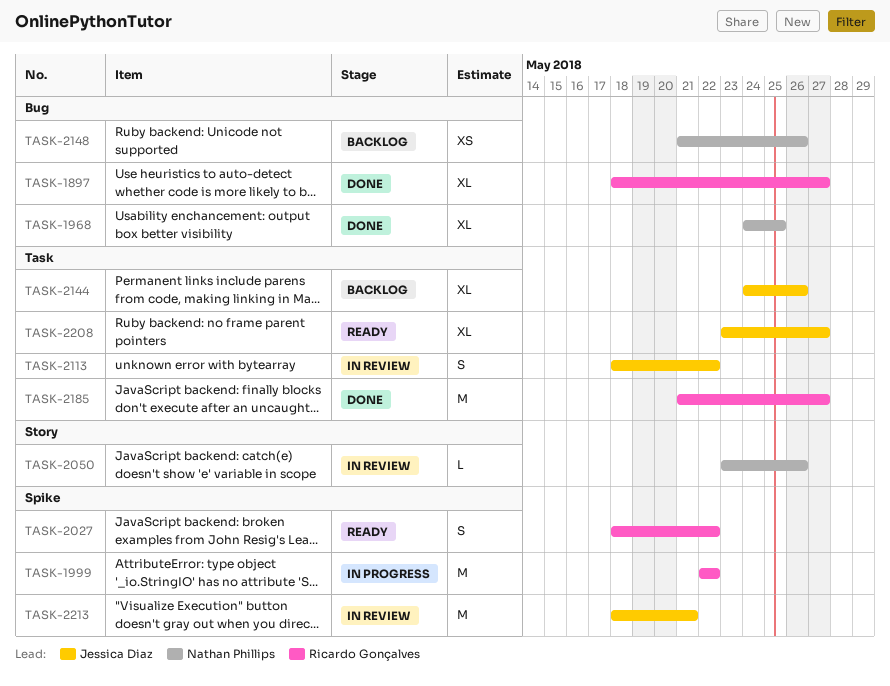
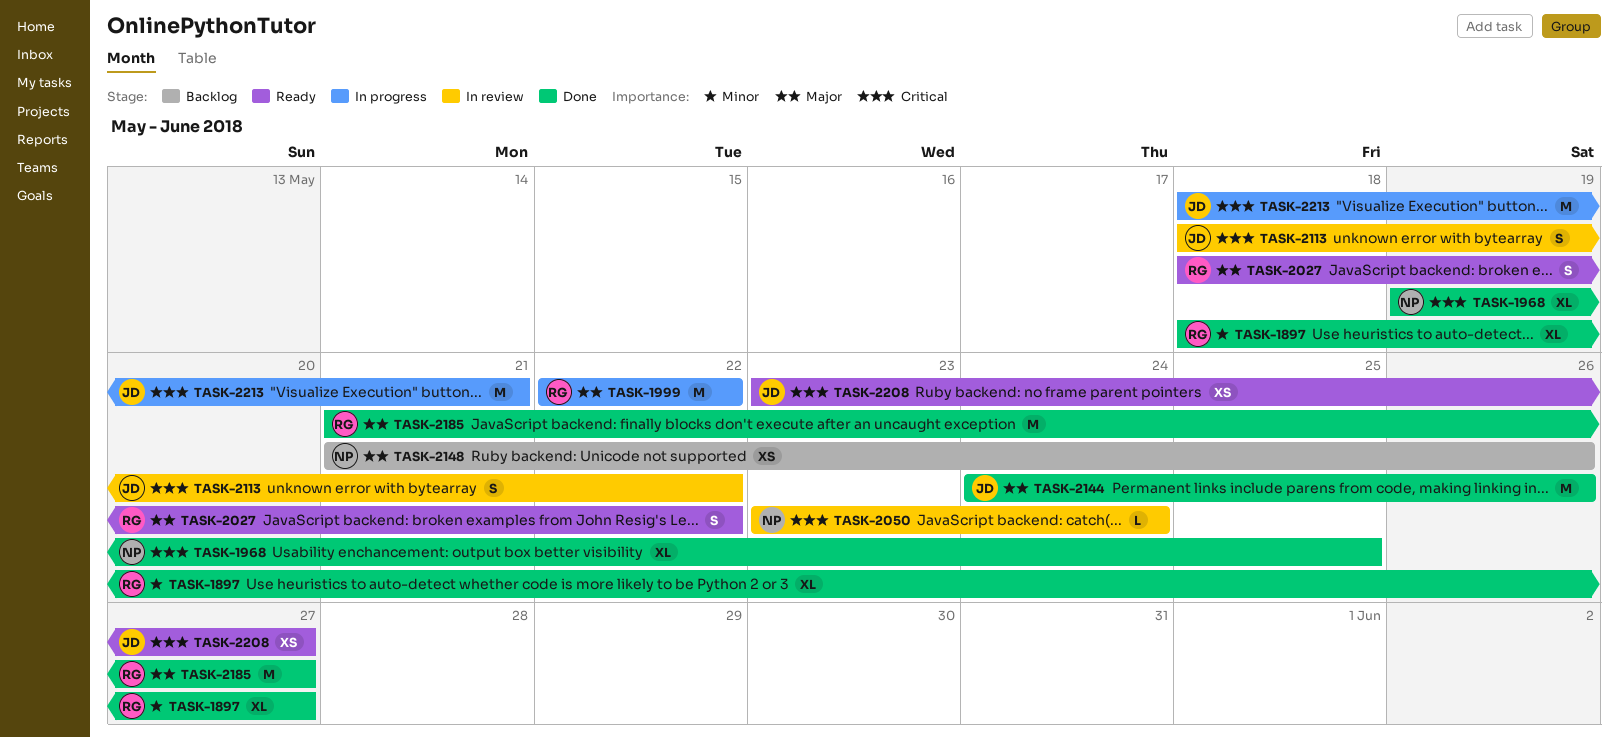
TASK-1968, start: May 24 -> May 19
TASK-2050, due: May 26 -> May 24
TASK-2144, status: Backlog -> Done
TASK-2144, estimate: XL -> M
TASK-2208, estimate: XL -> XS
TASK-2213, status: In review -> In progress

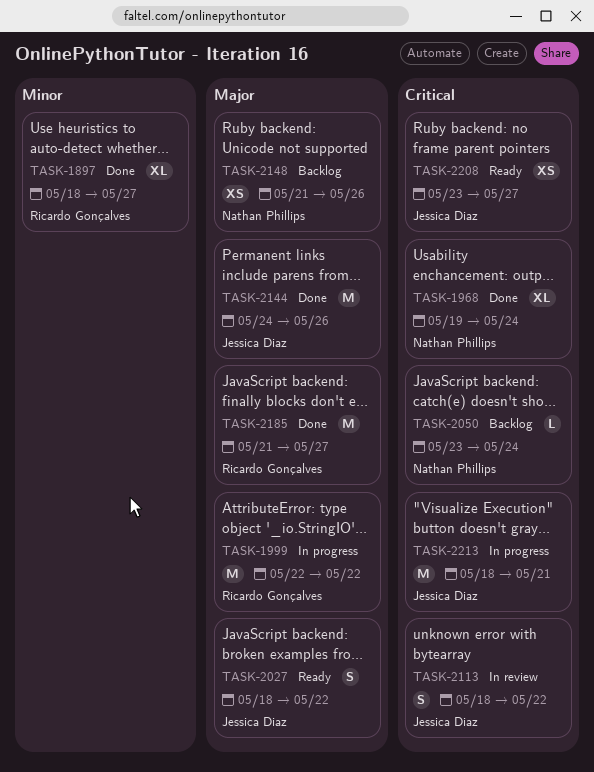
TASK-1968, due: May 25 -> May 24
TASK-2027, owner: Ricardo Gonçalves -> Jessica Diaz
TASK-2050, status: In review -> Backlog

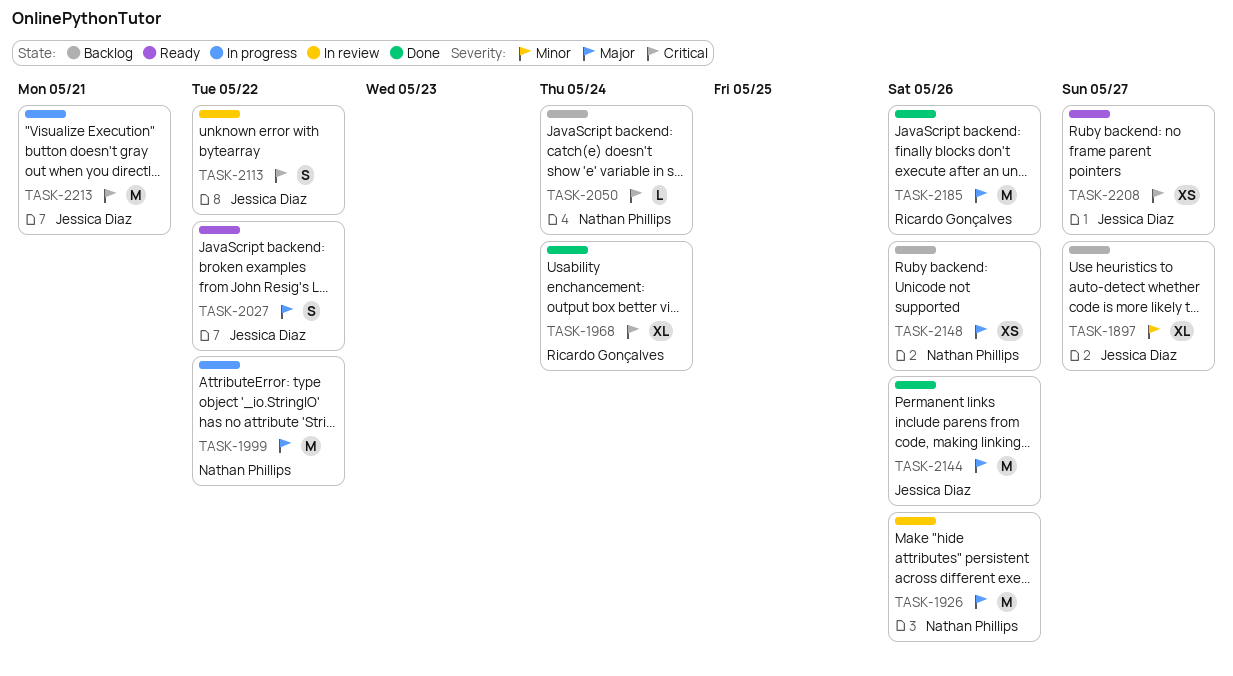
TASK-1897, status: Done -> Backlog
TASK-1897, owner: Ricardo Gonçalves -> Jessica Diaz
TASK-1926: none -> present
TASK-1968, owner: Nathan Phillips -> Ricardo Gonçalves
TASK-1999, owner: Ricardo Gonçalves -> Nathan Phillips
TASK-2185, due: May 27 -> May 26

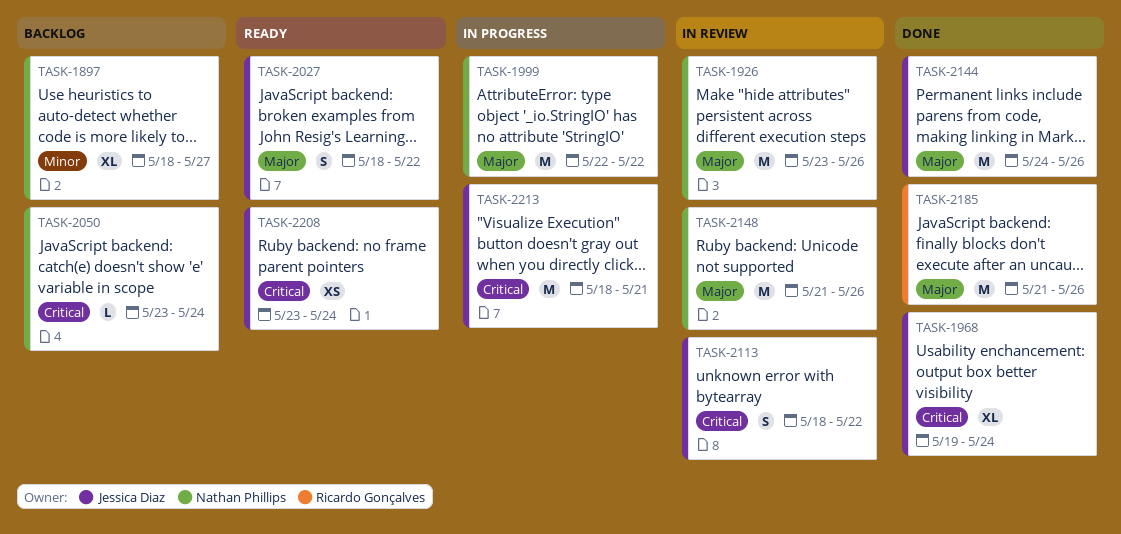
TASK-1897, owner: Jessica Diaz -> Nathan Phillips
TASK-1968, owner: Ricardo Gonçalves -> Jessica Diaz
TASK-2148, status: Backlog -> In review
TASK-2148, estimate: XS -> M
TASK-2208, due: May 27 -> May 24

